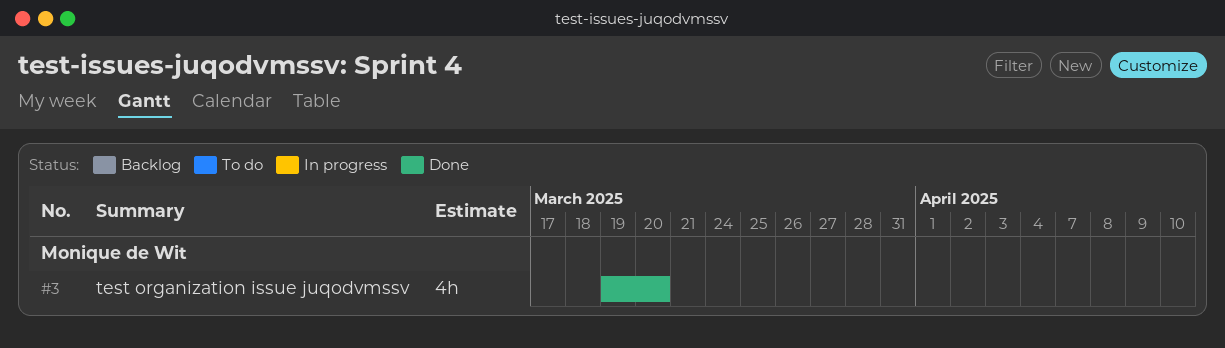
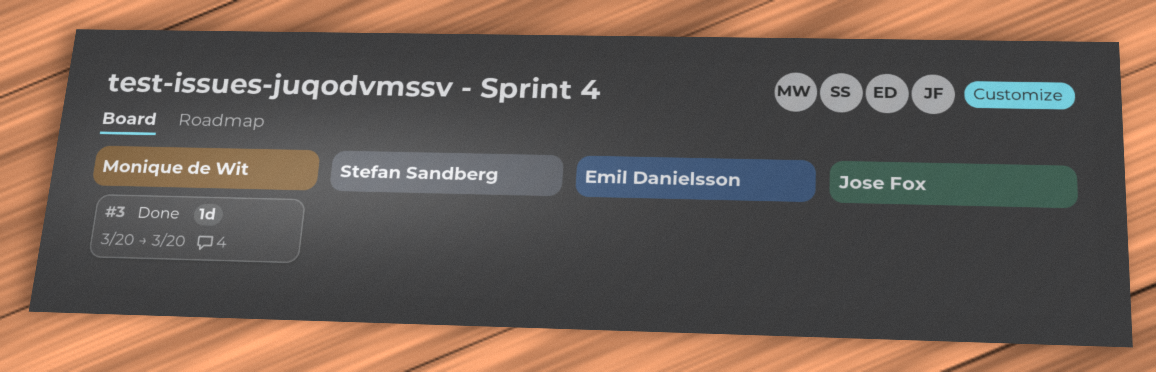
#3, estimate: 4h -> 1d
#3, start: Mar 19 -> Mar 20

